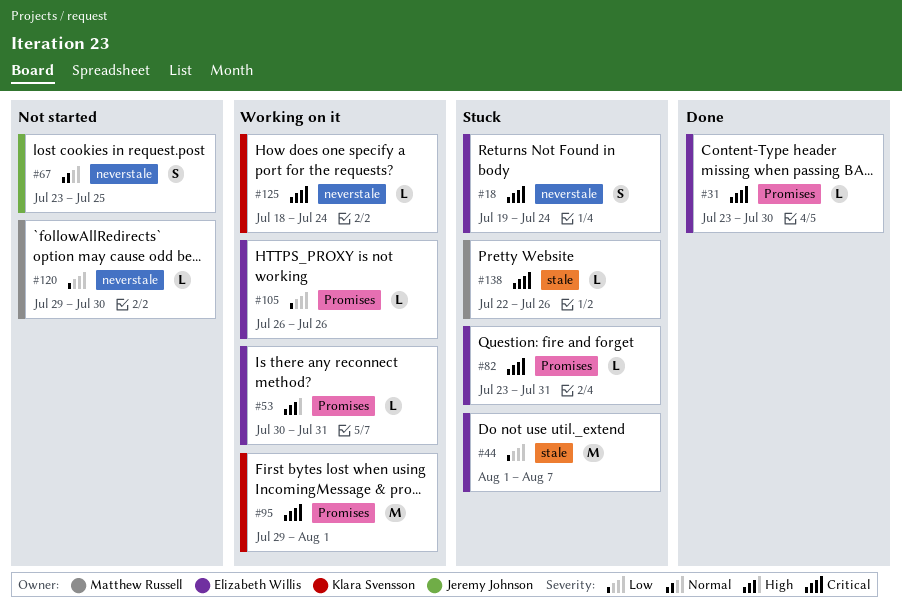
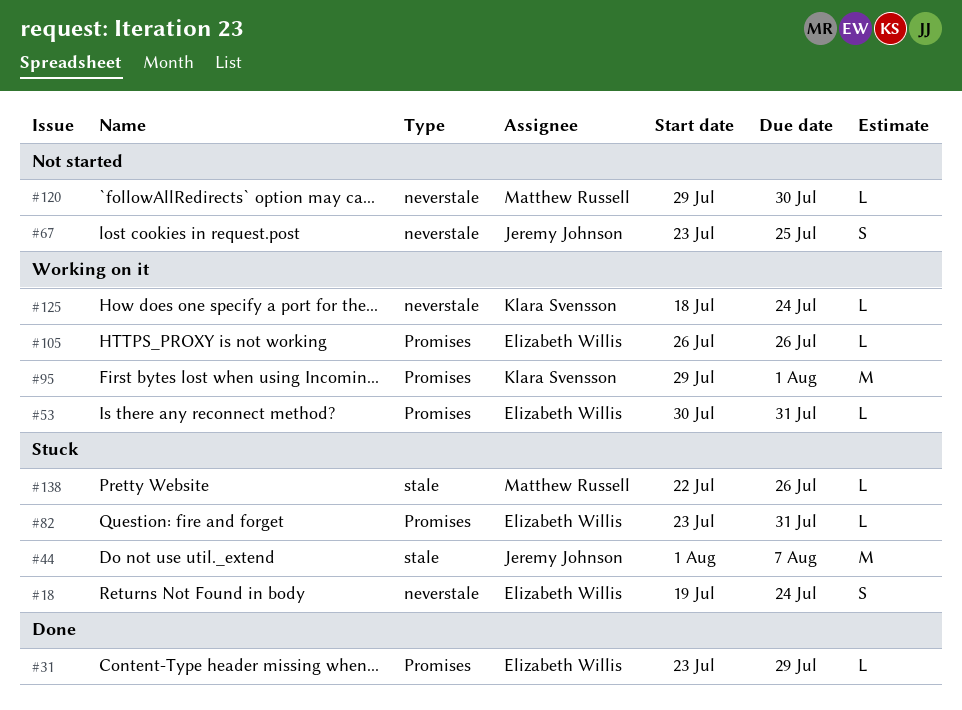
#31, due: Jul 30 -> Jul 29
#44, owner: Elizabeth Willis -> Jeremy Johnson

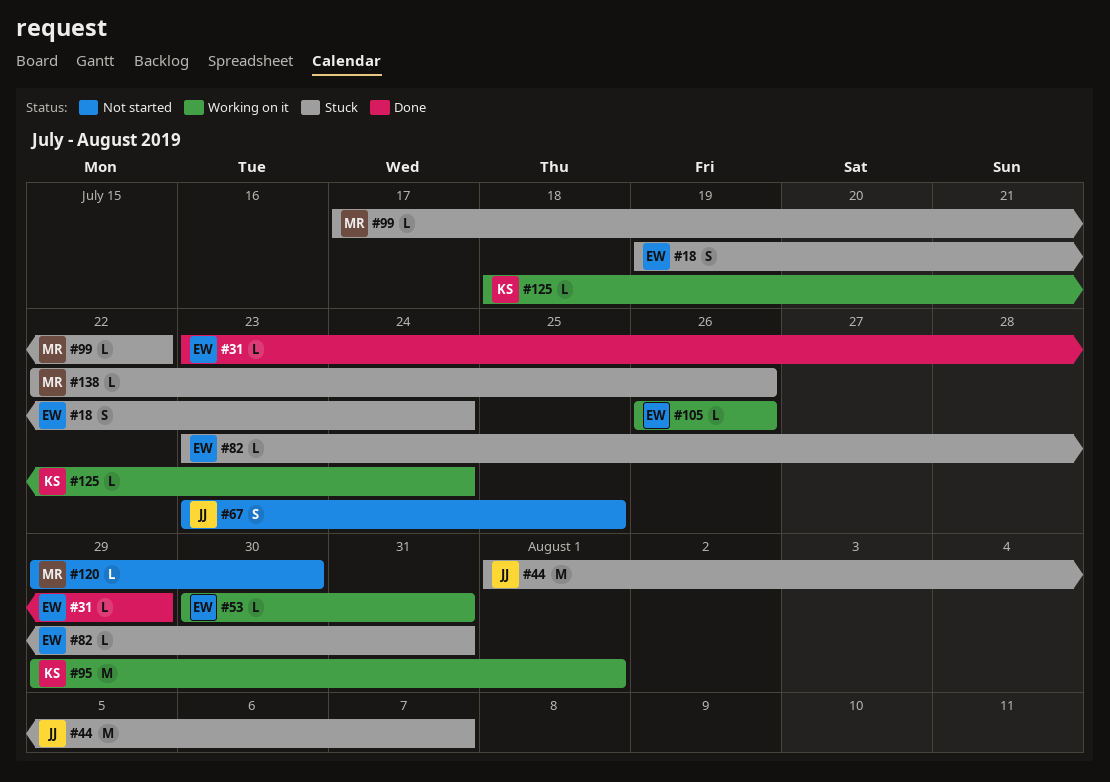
#99: none -> present

